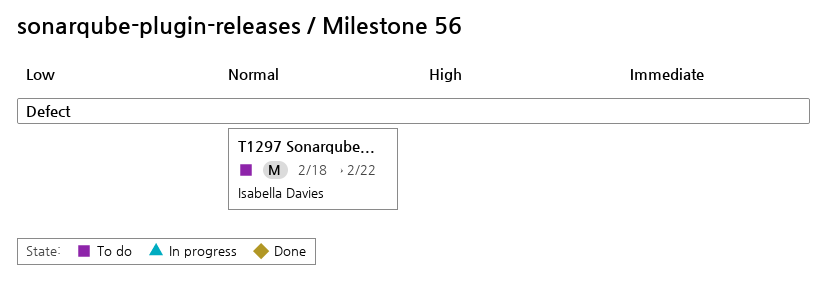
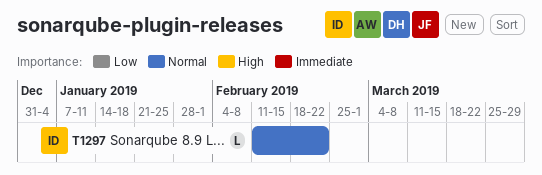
T1297, estimate: M -> L
T1297, start: Feb 18 -> Feb 11

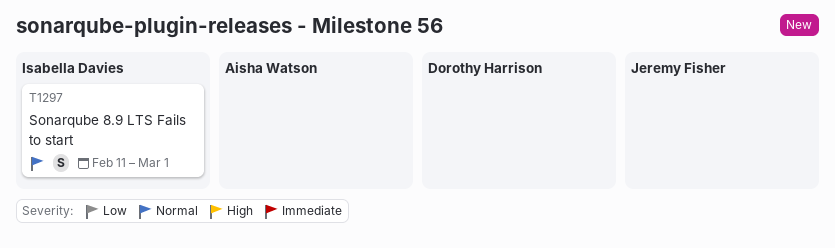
T1297, estimate: L -> S
T1297, due: Feb 22 -> Mar 1

